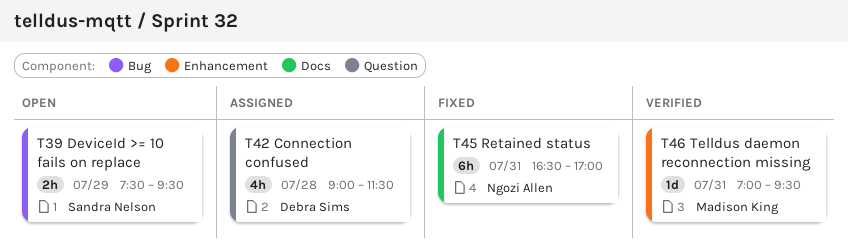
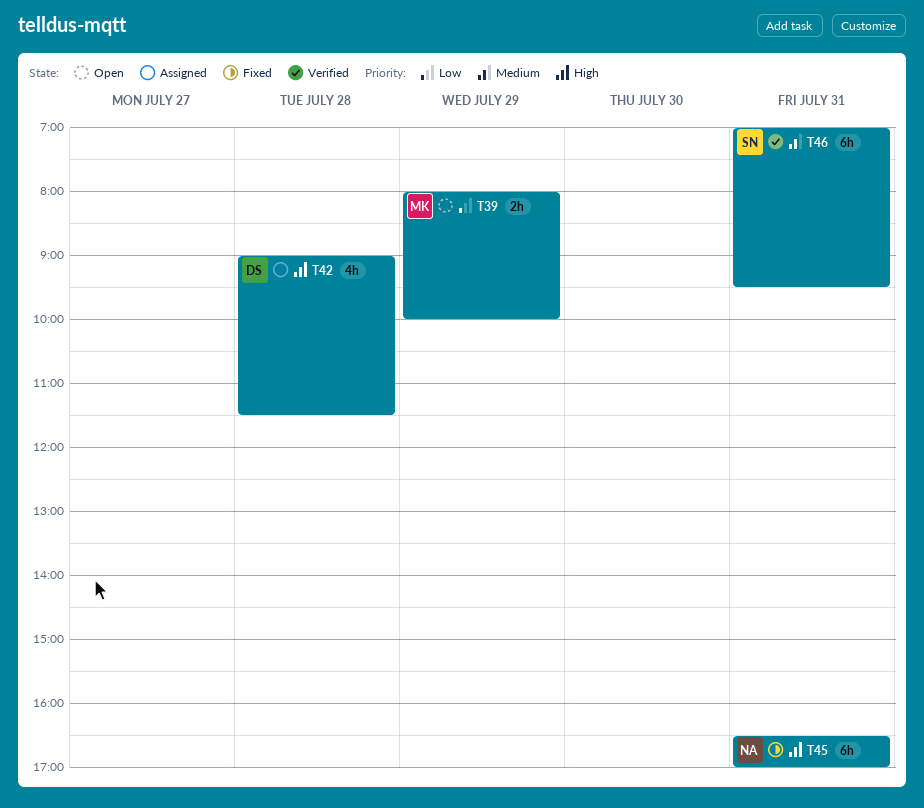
T39, owner: Sandra Nelson -> Madison King
T39, begins: 07:30 -> 08:00
T39, ends: 09:30 -> 10:00
T46, owner: Madison King -> Sandra Nelson
T46, estimate: 1d -> 6h

